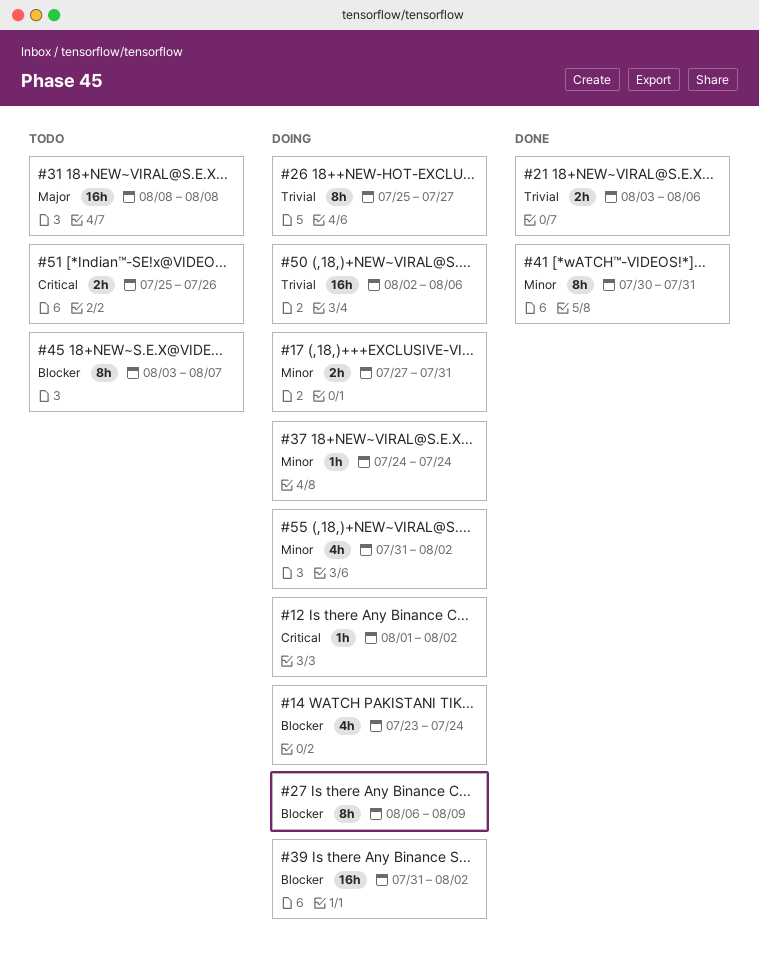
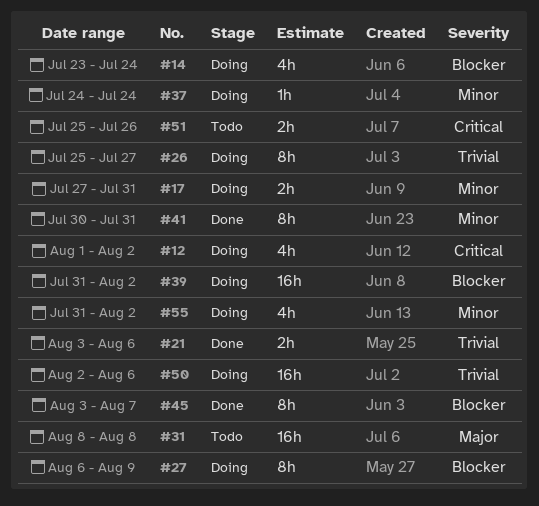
#12, estimate: 1h -> 4h
#45, status: Todo -> Done

